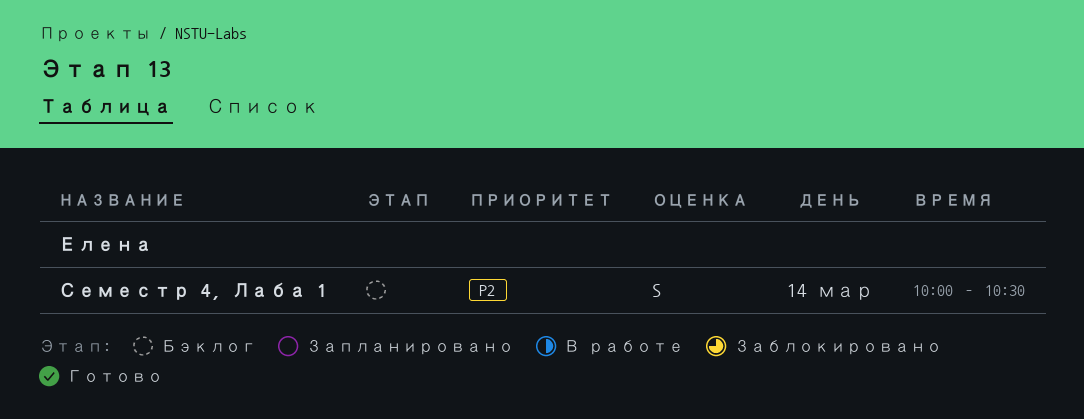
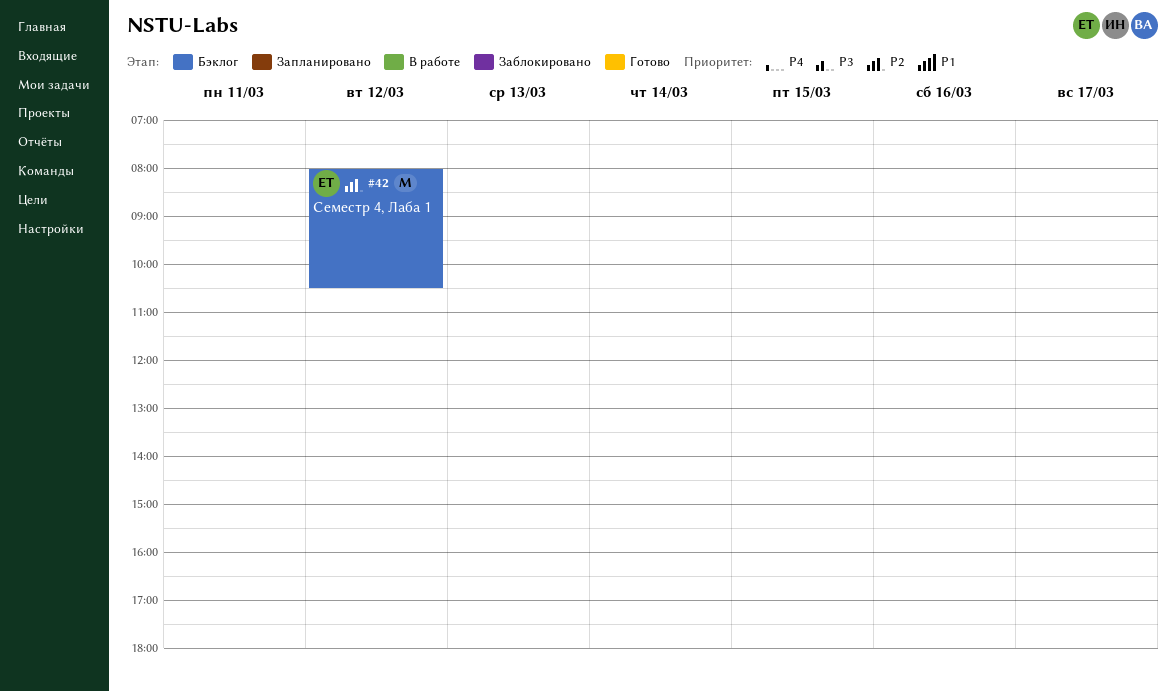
Семестр 4, Лаба 1, estimate: S -> M
Семестр 4, Лаба 1, day: Mar 14 -> Mar 12
Семестр 4, Лаба 1, begins: 10:00 -> 08:00

